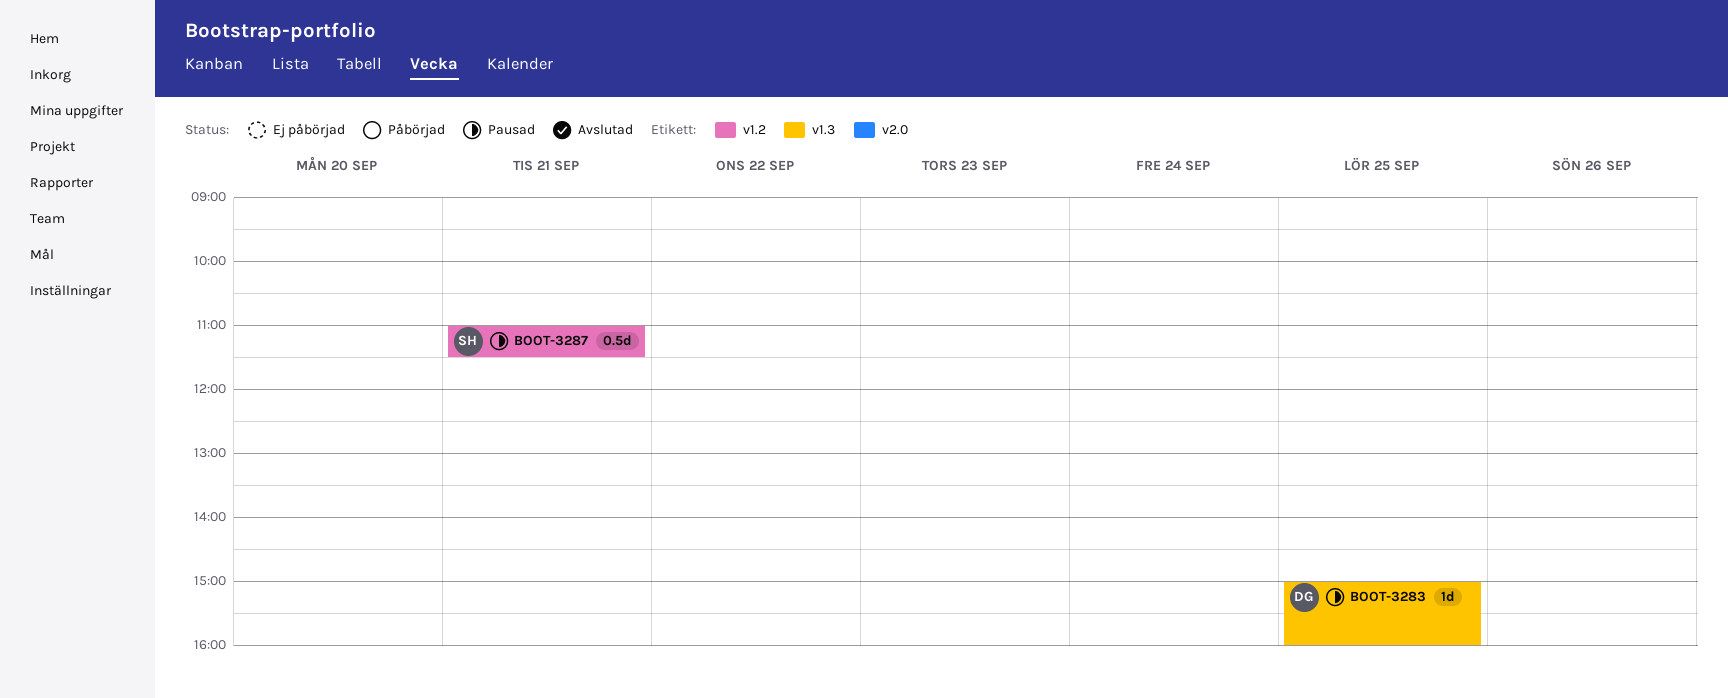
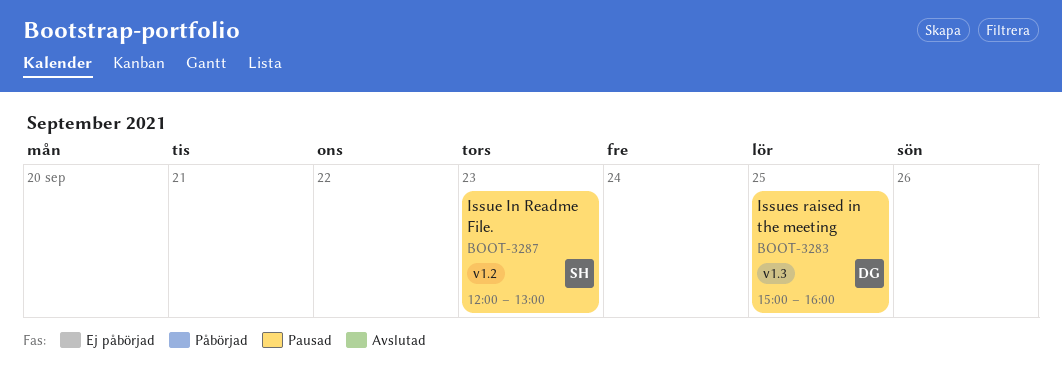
BOOT-3287, day: Sep 21 -> Sep 23
BOOT-3287, begins: 11:00 -> 12:00
BOOT-3287, ends: 11:30 -> 13:00

